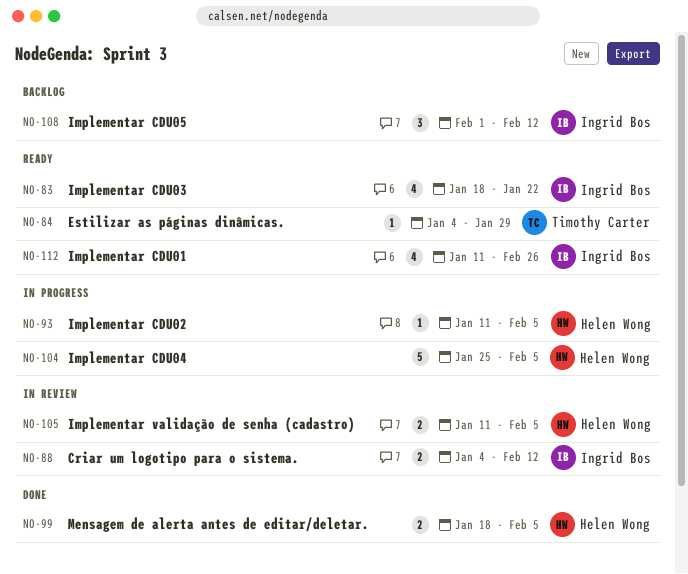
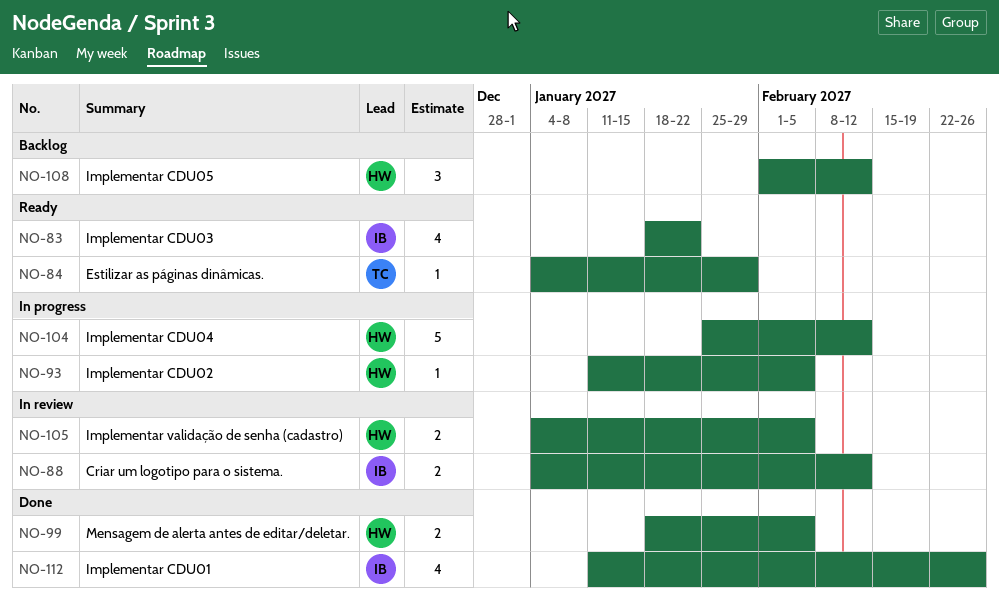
NO-104, due: Feb 5 -> Feb 12
NO-105, start: Jan 11 -> Jan 4
NO-108, owner: Ingrid Bos -> Helen Wong
NO-112, status: Ready -> Done

